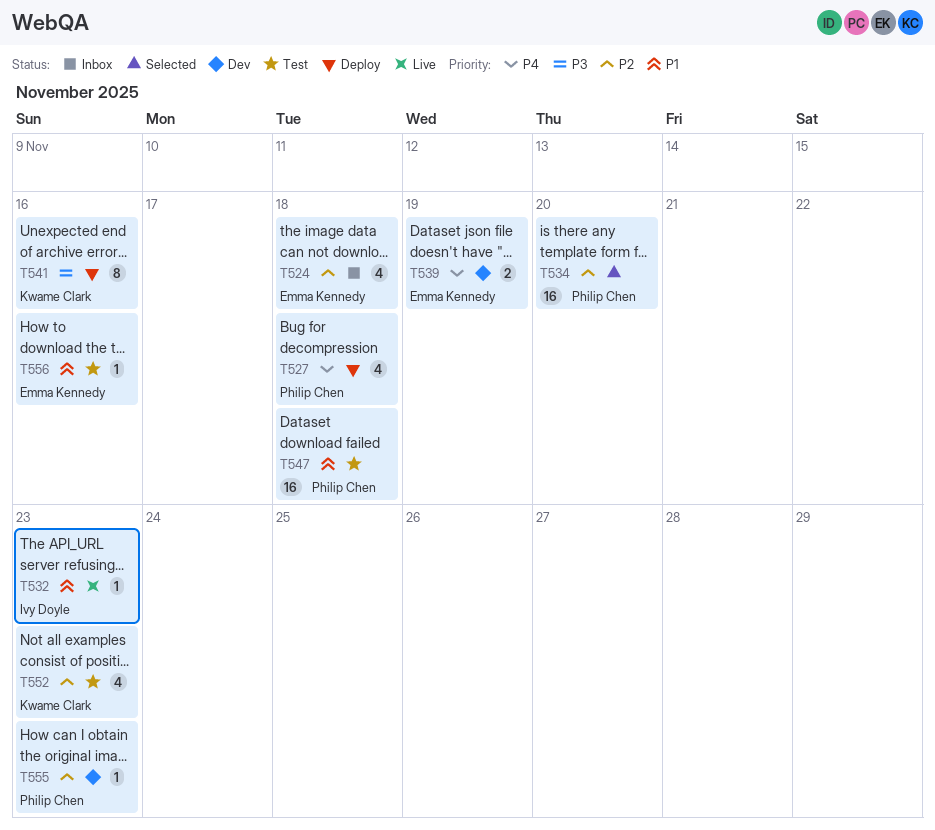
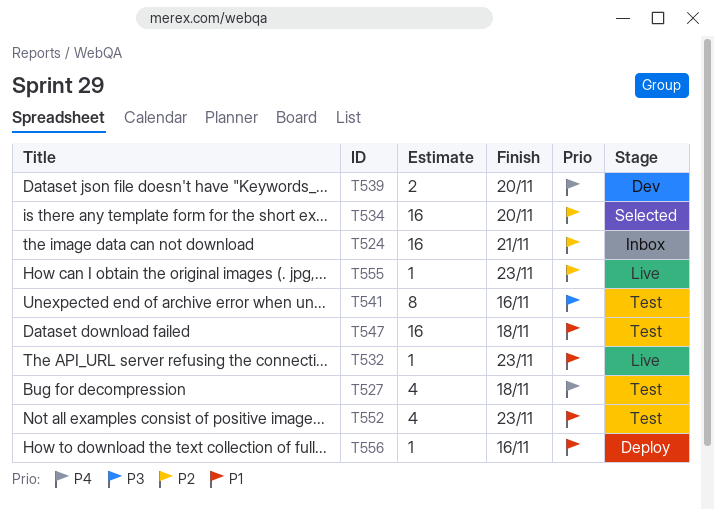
T524, estimate: 4 -> 16
T524, due: Nov 18 -> Nov 21
T527, status: Deploy -> Test
T539, due: Nov 19 -> Nov 20
T541, status: Deploy -> Test
T552, priority: P2 -> P1
T555, status: Dev -> Live
T556, status: Test -> Deploy

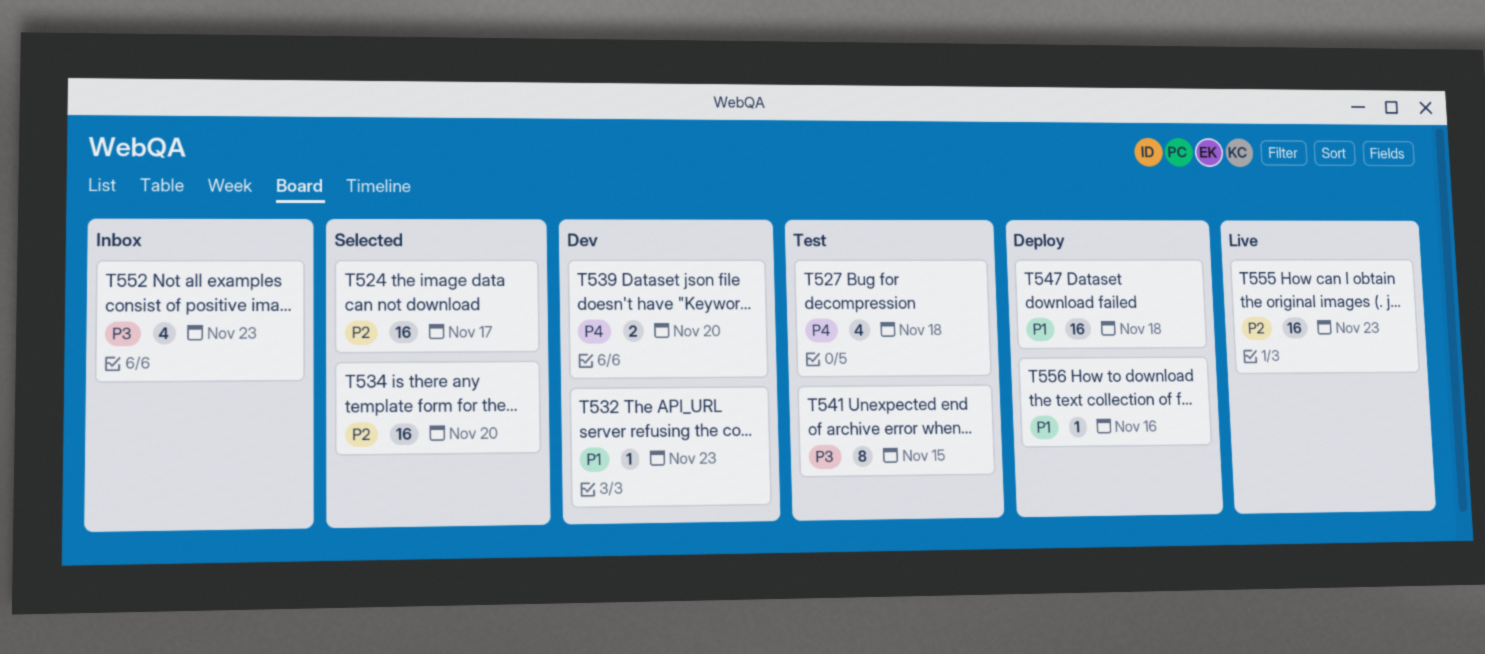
T524, status: Inbox -> Selected
T524, due: Nov 21 -> Nov 17
T532, status: Live -> Dev
T541, due: Nov 16 -> Nov 15
T547, status: Test -> Deploy
T552, status: Test -> Inbox
T552, priority: P1 -> P3
T555, estimate: 1 -> 16

